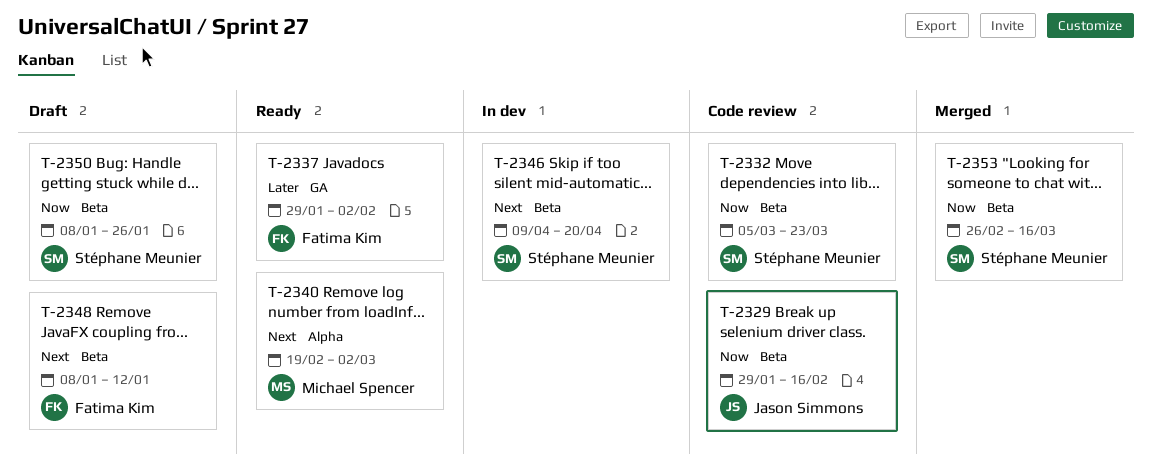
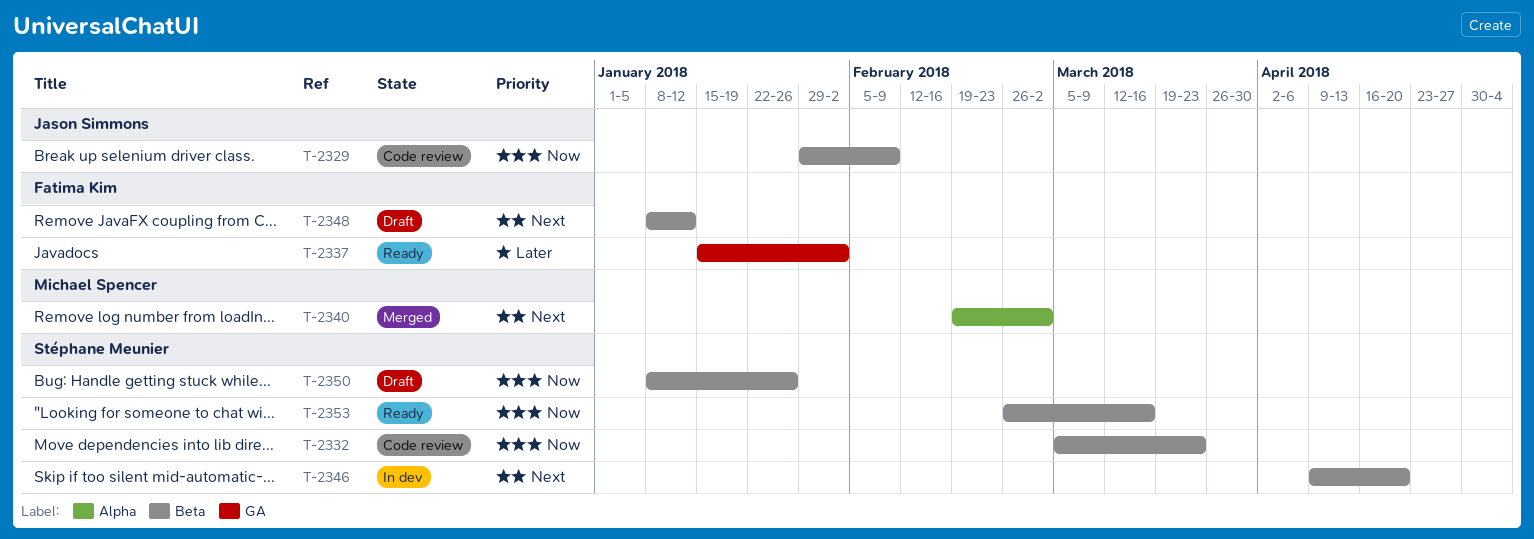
T-2329, due: Feb 16 -> Feb 9
T-2337, start: Jan 29 -> Jan 15
T-2340, status: Ready -> Merged
T-2353, status: Merged -> Ready

